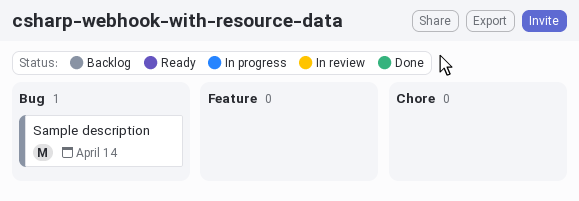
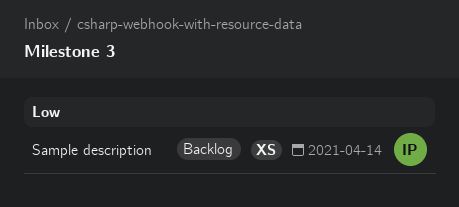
Sample description, estimate: M -> XS

